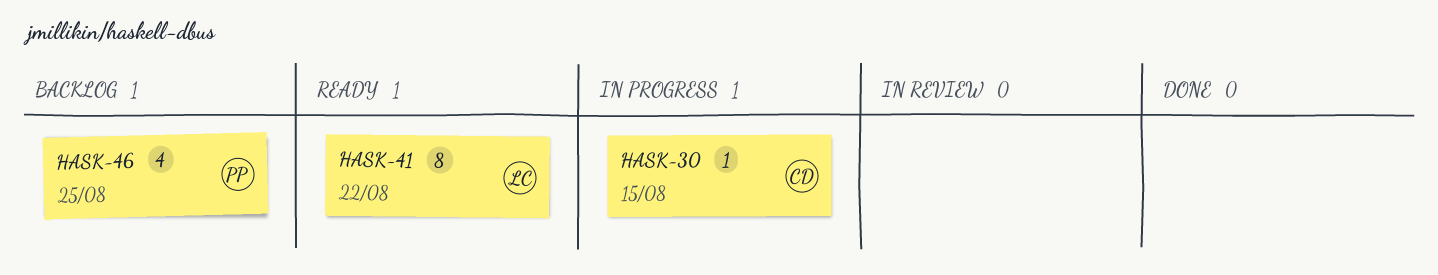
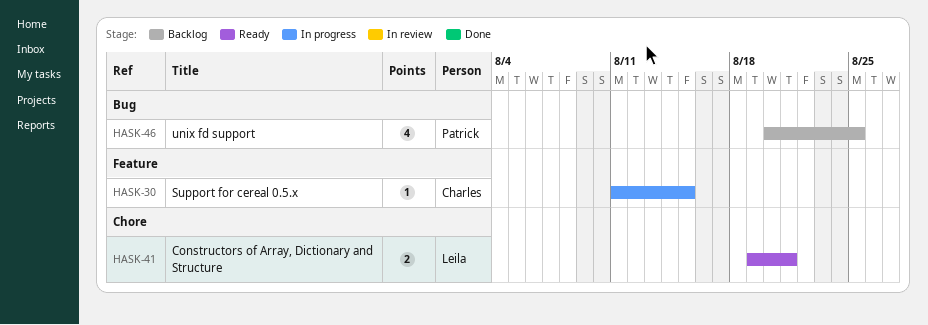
HASK-41, estimate: 8 -> 2
HASK-41, due: Aug 22 -> Aug 21

